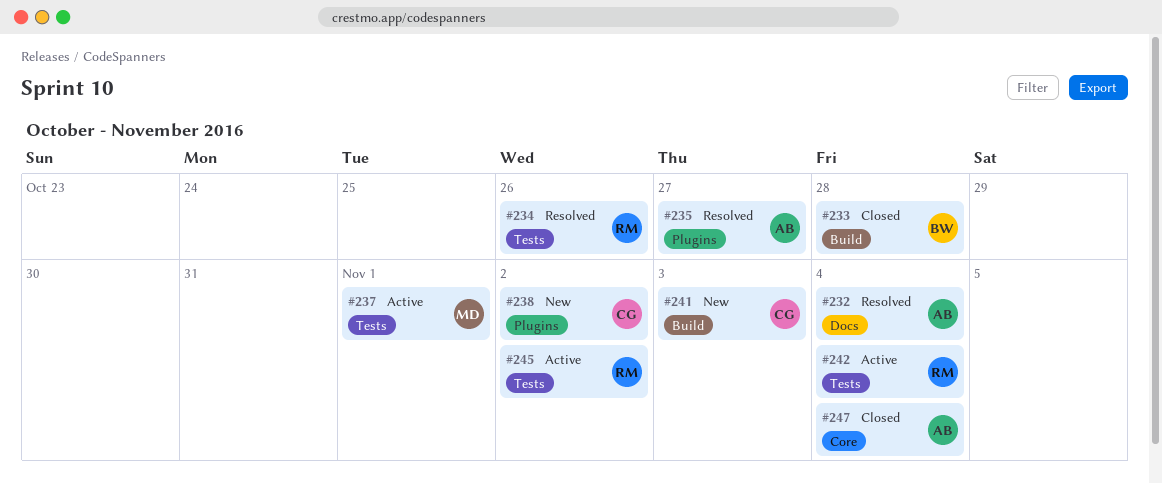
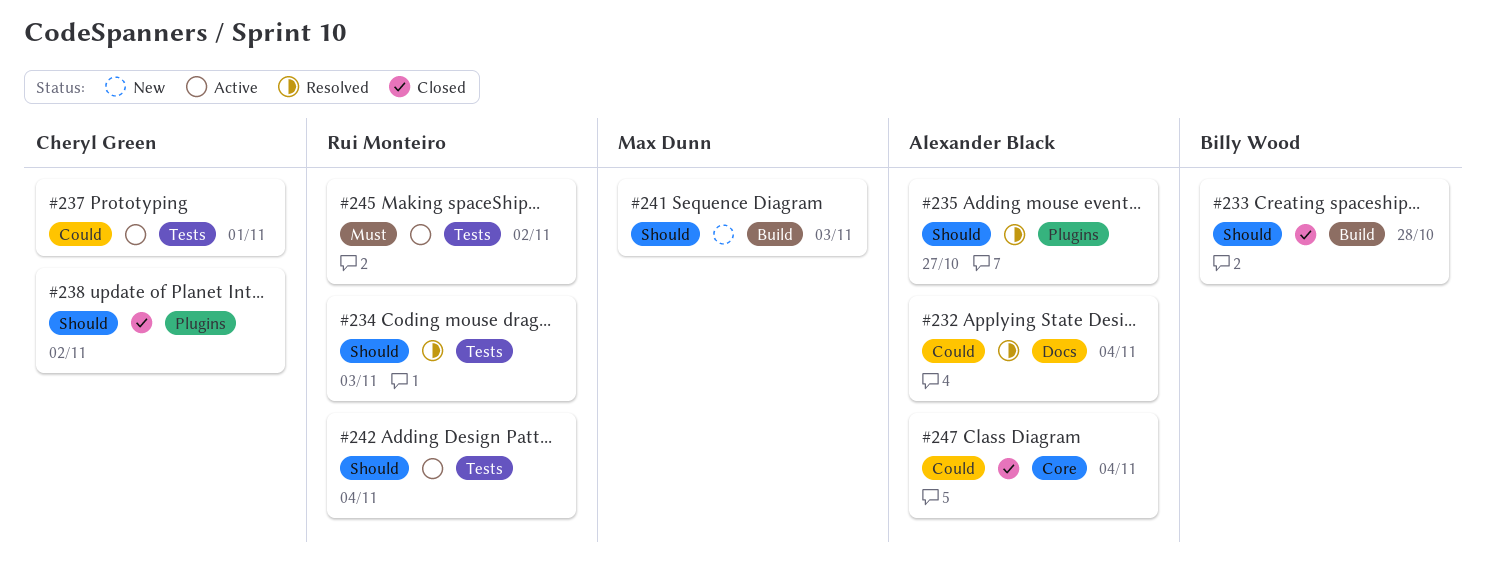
#234, due: Oct 26 -> Nov 3
#237, owner: Max Dunn -> Cheryl Green
#238, status: New -> Closed
#241, owner: Cheryl Green -> Max Dunn

